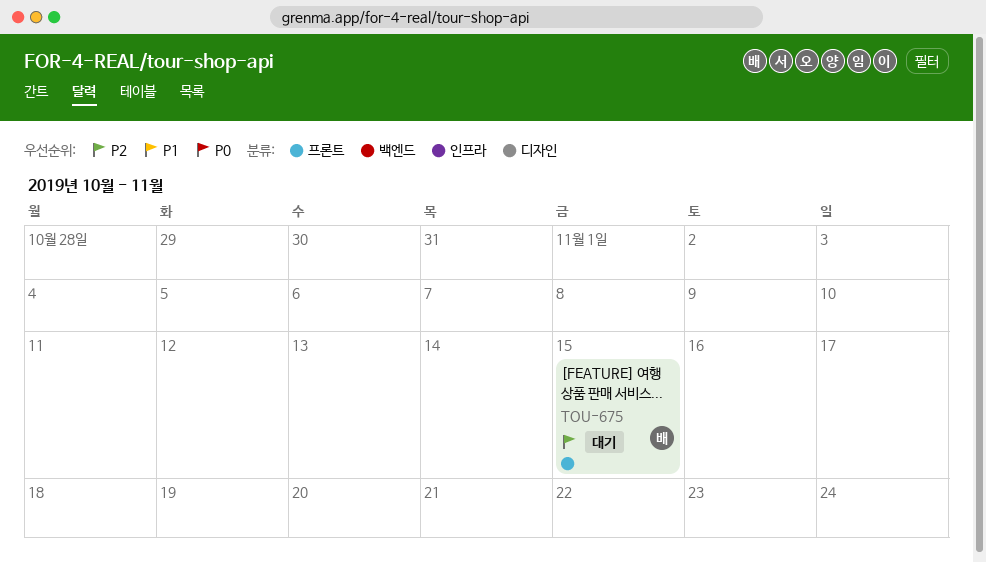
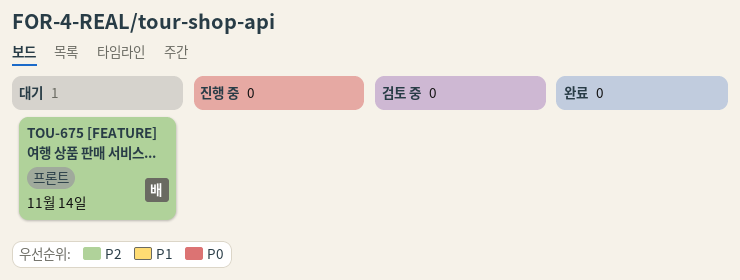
TOU-675, due: Nov 15 -> Nov 14

